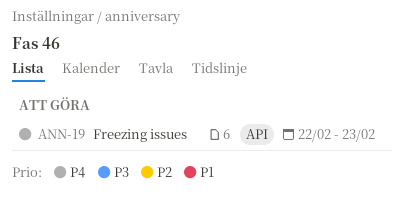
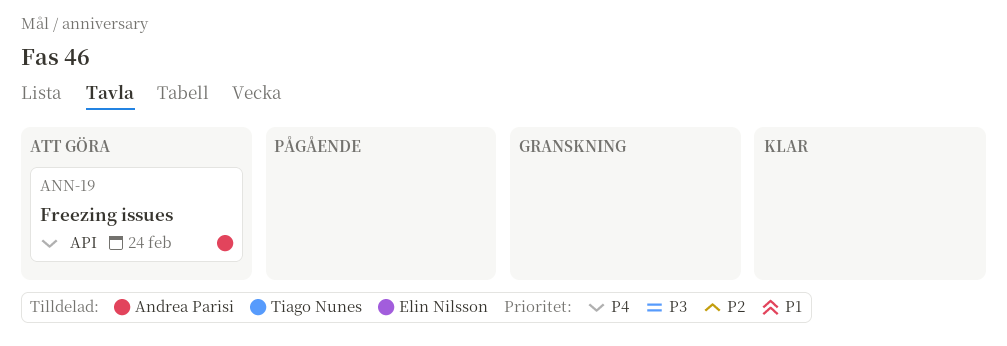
ANN-19, due: Feb 23 -> Feb 24

